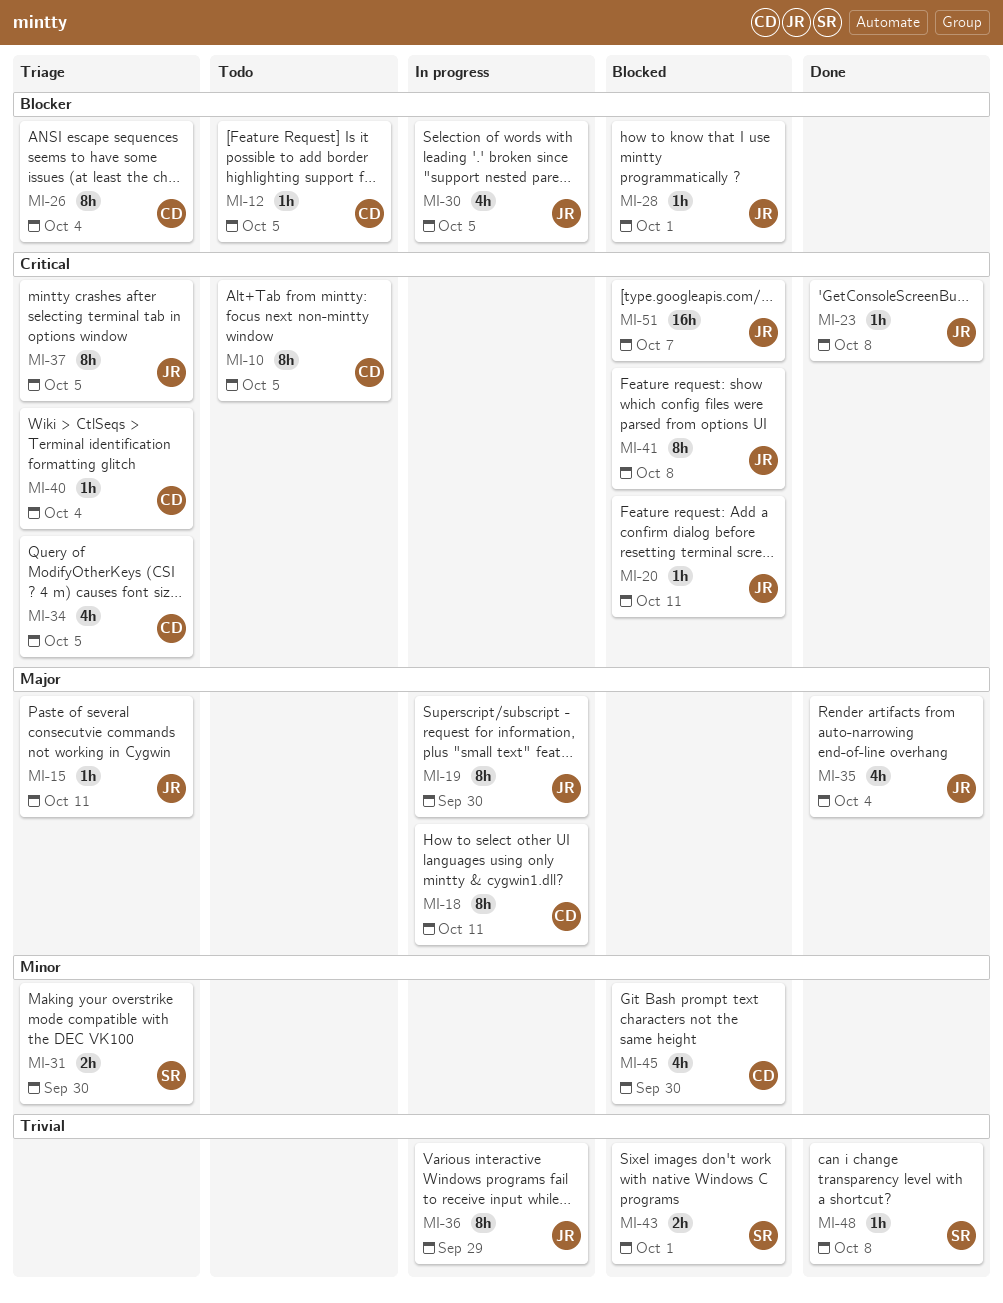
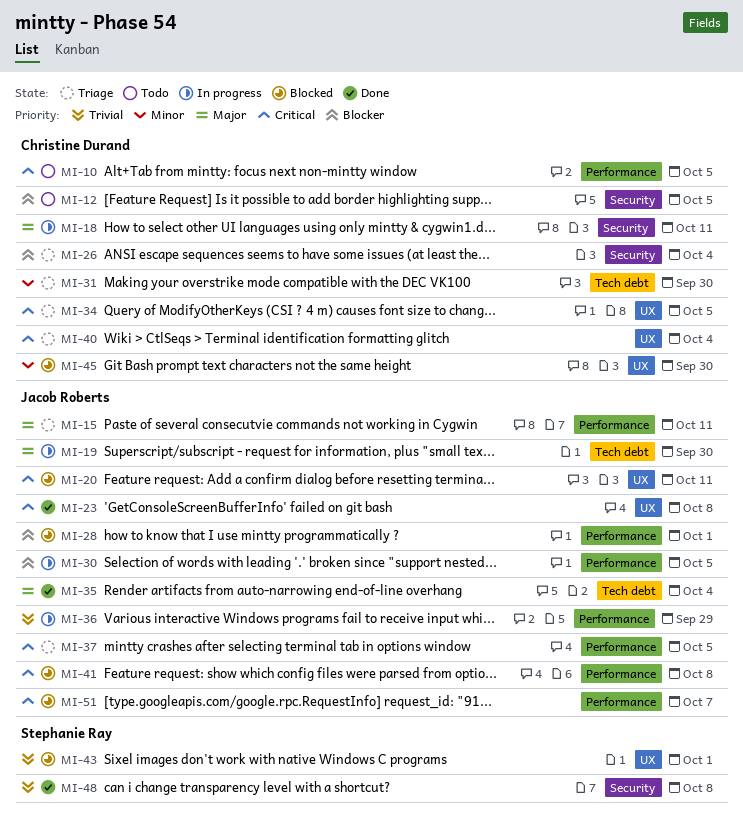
MI-31, owner: Stephanie Ray -> Christine Durand

